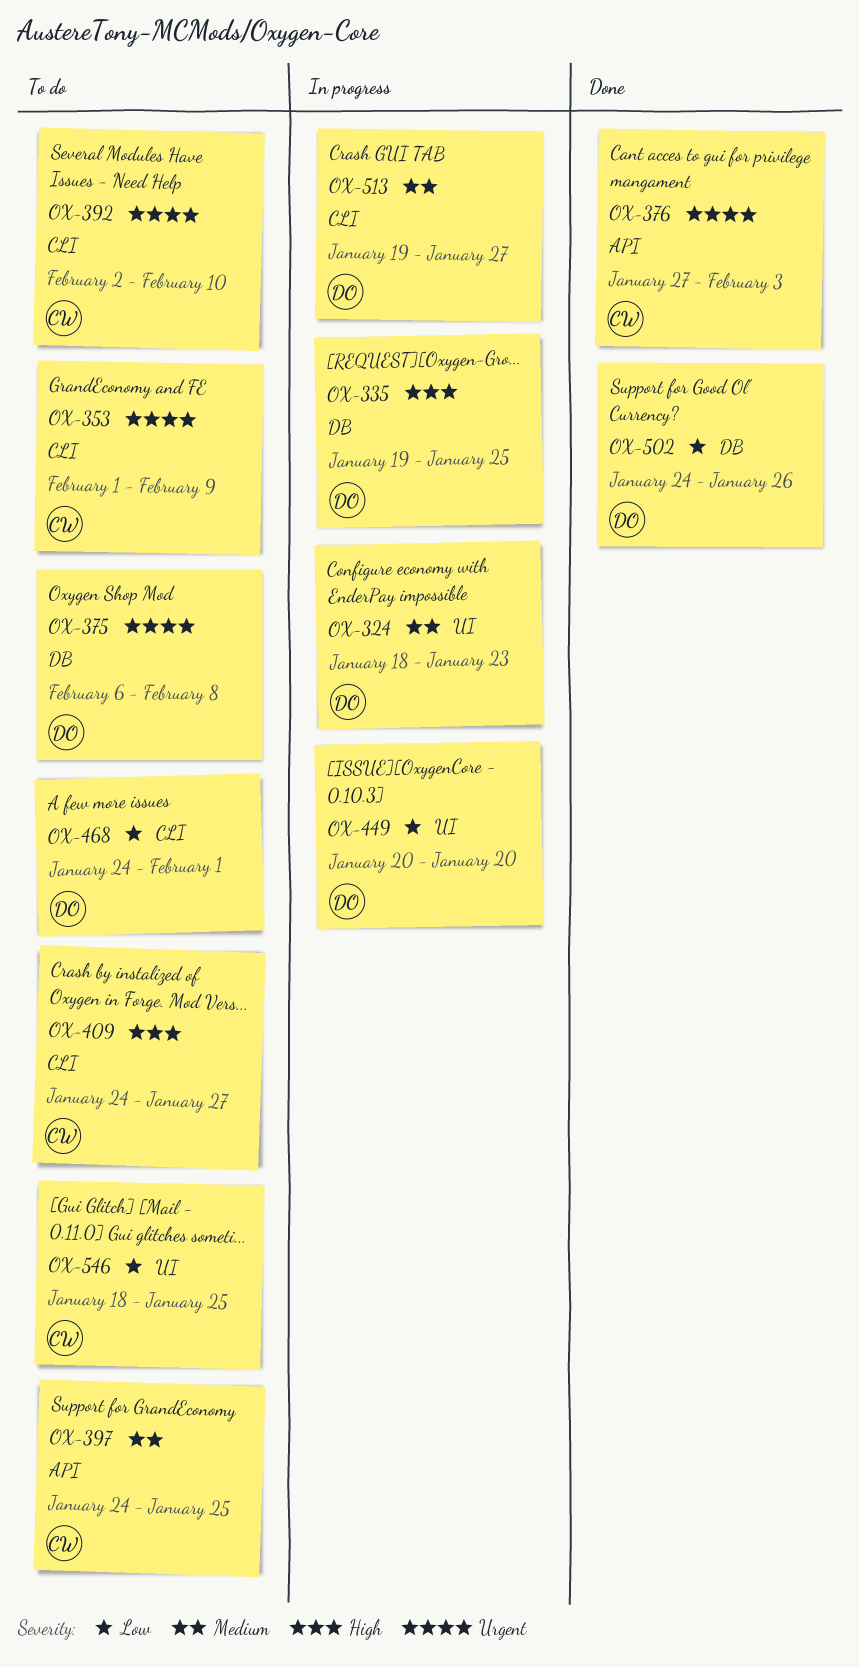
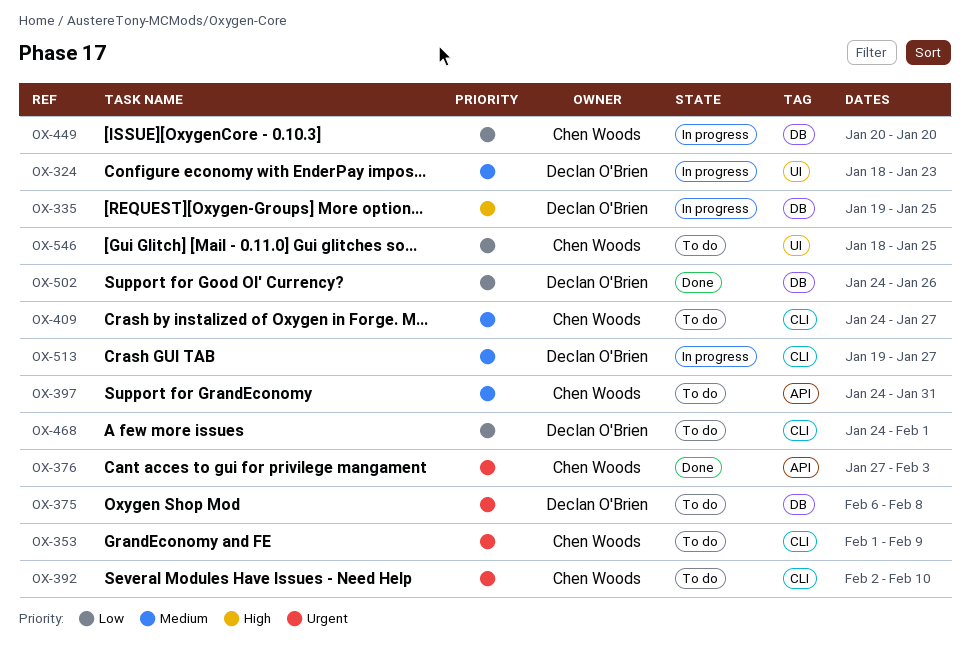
OX-397, due: Jan 25 -> Jan 31
OX-409, priority: High -> Medium
OX-449, owner: Declan O'Brien -> Chen Woods
OX-449, label: UI -> DB

